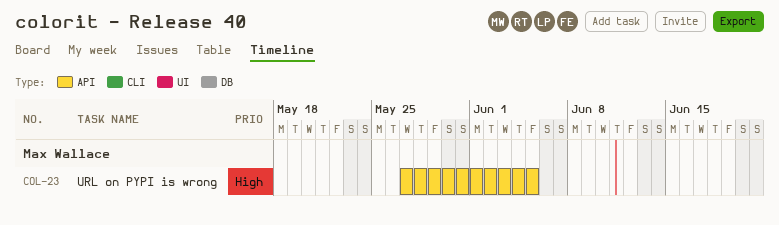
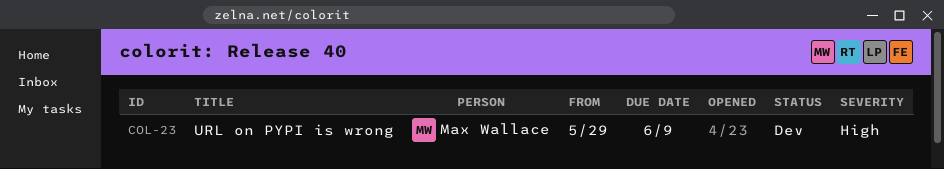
COL-23, start: May 27 -> May 29
COL-23, due: Jun 5 -> Jun 9

